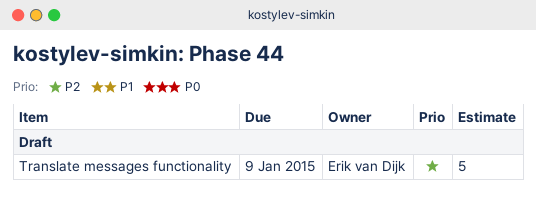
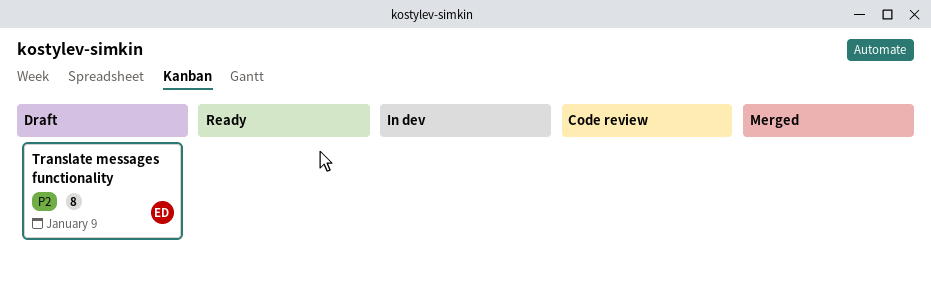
Translate messages functionality, estimate: 5 -> 8

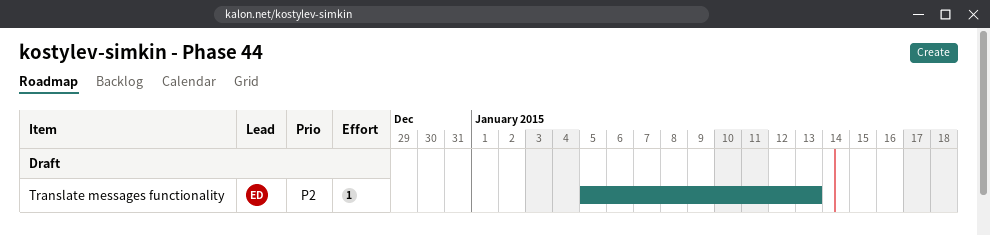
Translate messages functionality, estimate: 8 -> 1
Translate messages functionality, due: Jan 9 -> Jan 13

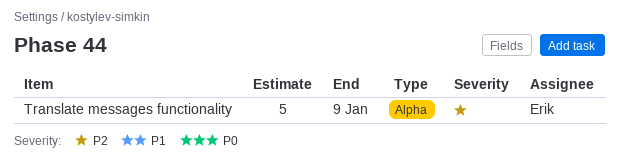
Translate messages functionality, estimate: 1 -> 5
Translate messages functionality, due: Jan 13 -> Jan 9

